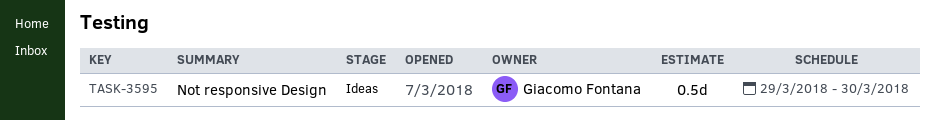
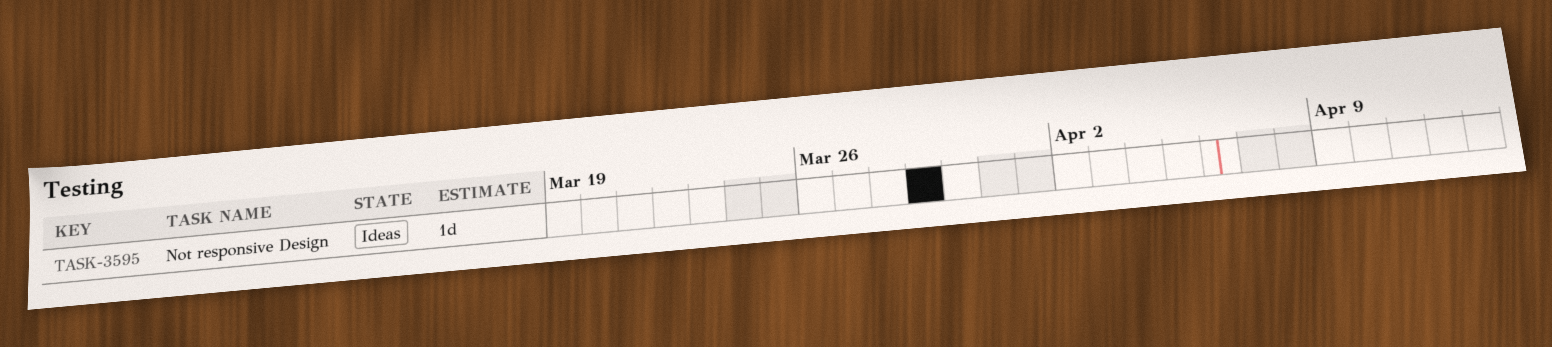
TASK-3595, estimate: 0.5d -> 1d
TASK-3595, due: Mar 30 -> Mar 29

